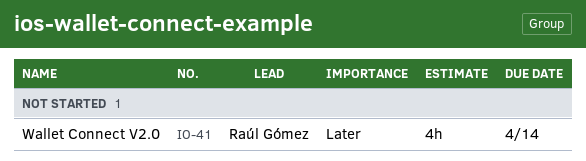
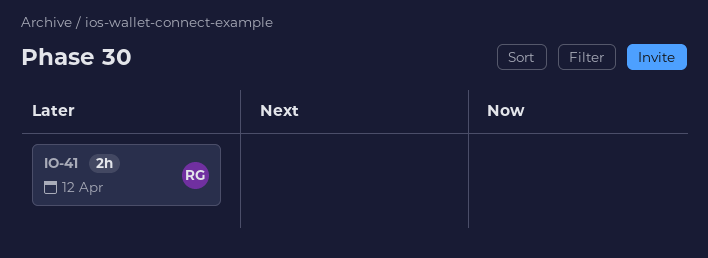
IO-41, estimate: 4h -> 2h
IO-41, due: Apr 14 -> Apr 12

